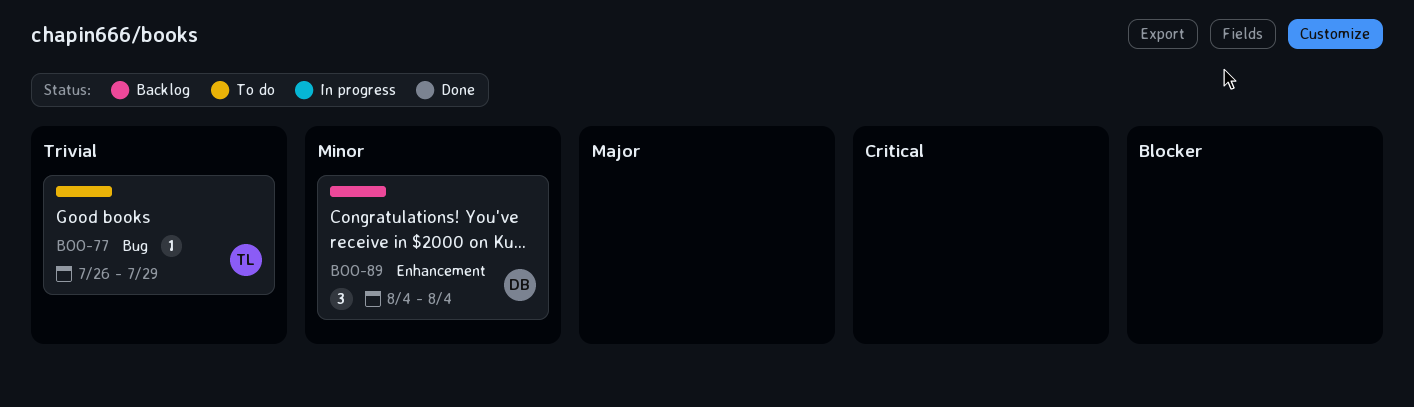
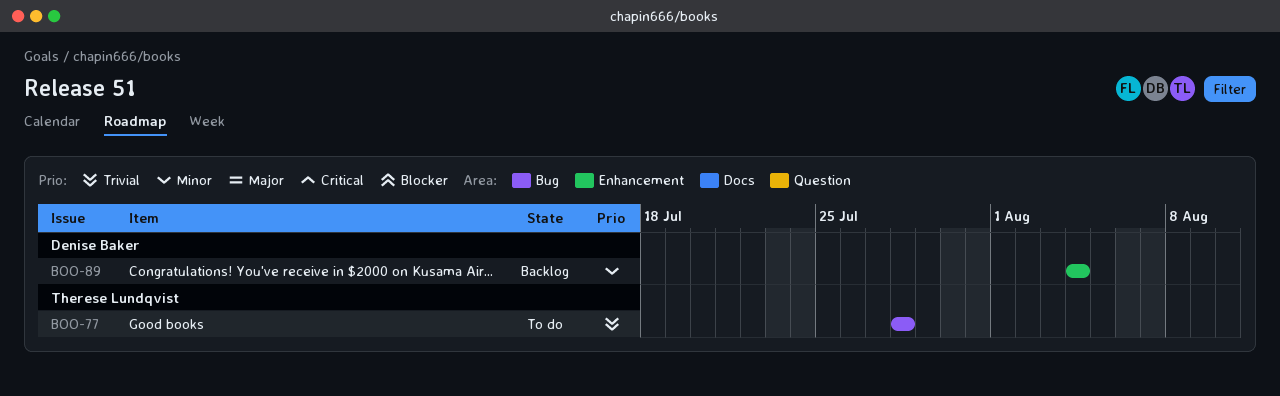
BOO-77, start: Jul 26 -> Jul 28
BOO-77, due: Jul 29 -> Jul 28

